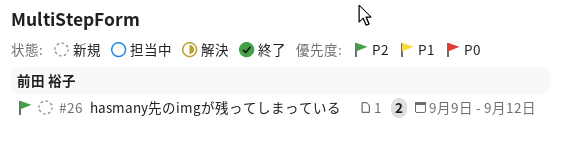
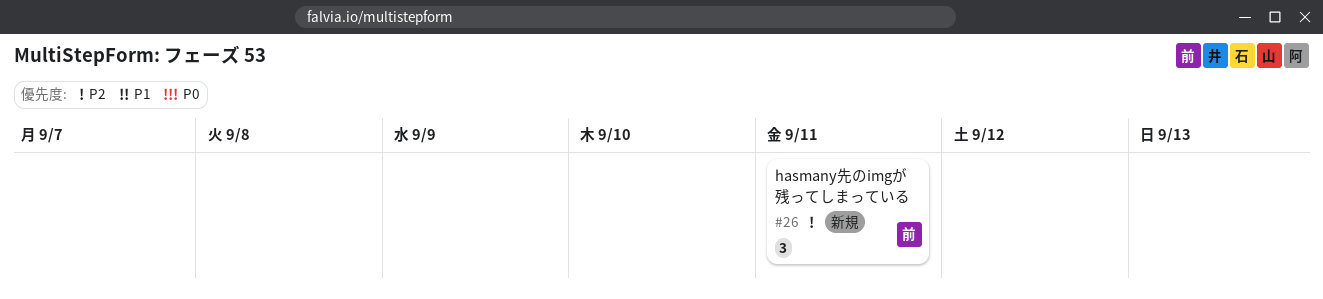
#26, estimate: 2 -> 3
#26, due: Sep 12 -> Sep 11

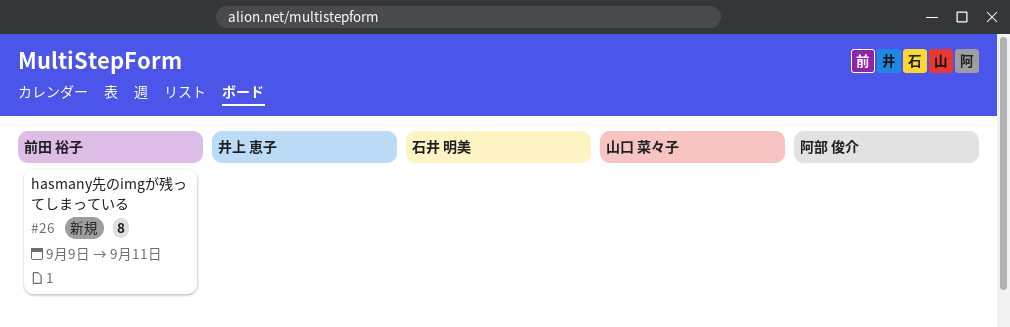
#26, estimate: 3 -> 8

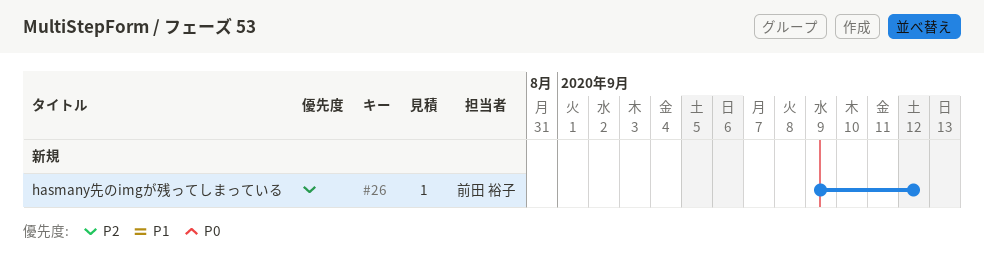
#26, estimate: 8 -> 1
#26, due: Sep 11 -> Sep 12

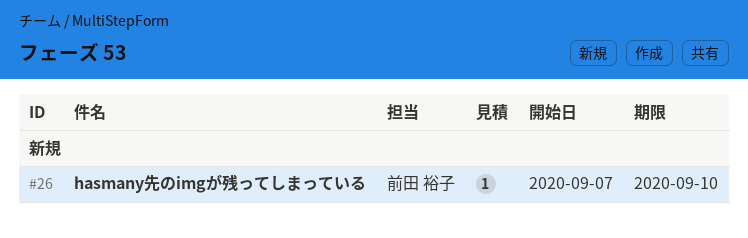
#26, start: Sep 9 -> Sep 7
#26, due: Sep 12 -> Sep 10

